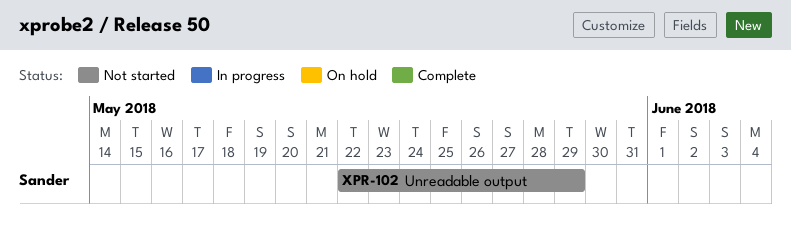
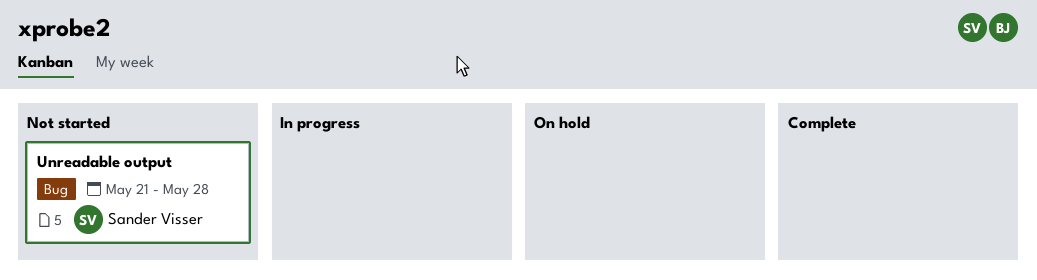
Unreadable output, start: May 22 -> May 21
Unreadable output, due: May 29 -> May 28

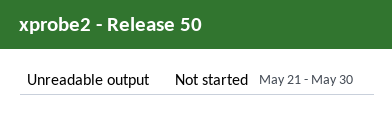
Unreadable output, due: May 28 -> May 30

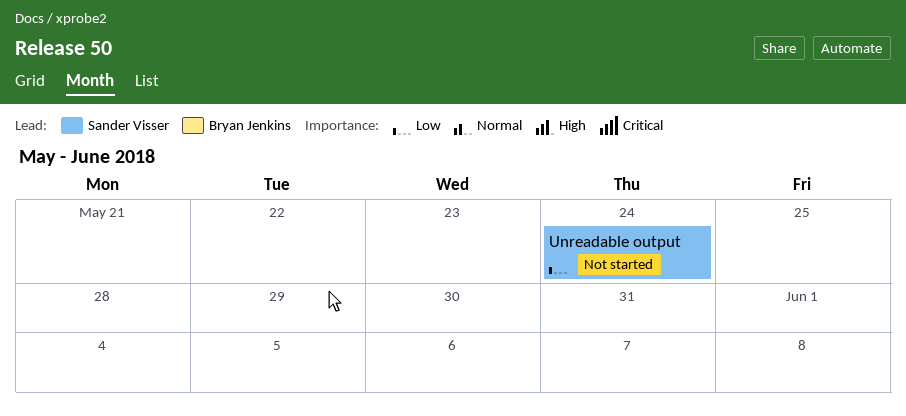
Unreadable output, due: May 30 -> May 24

